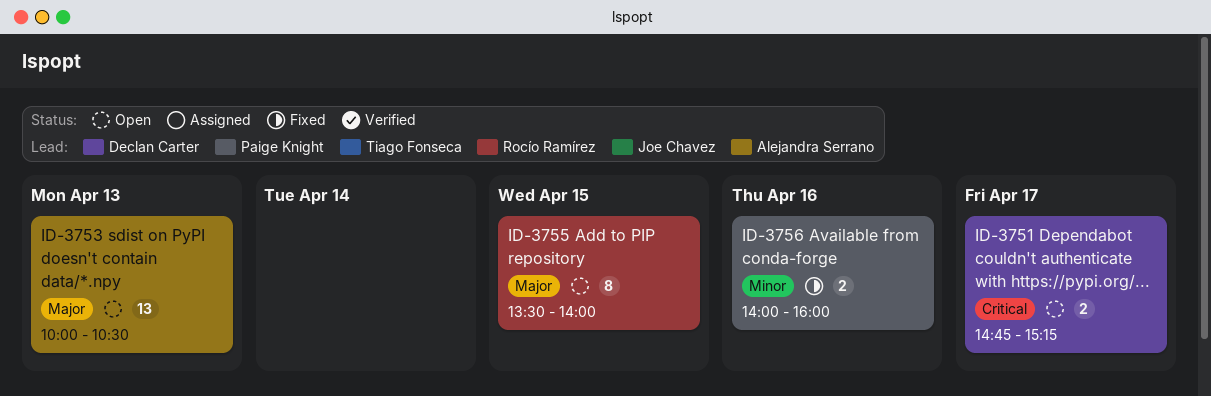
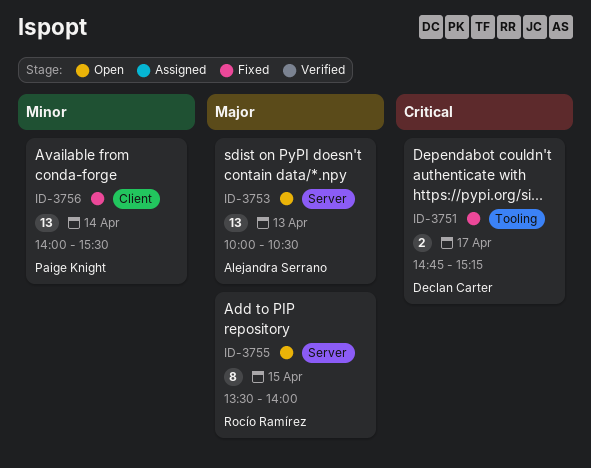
ID-3751, status: Open -> Fixed
ID-3756, estimate: 2 -> 13
ID-3756, day: Apr 16 -> Apr 14
ID-3756, ends: 16:00 -> 15:30

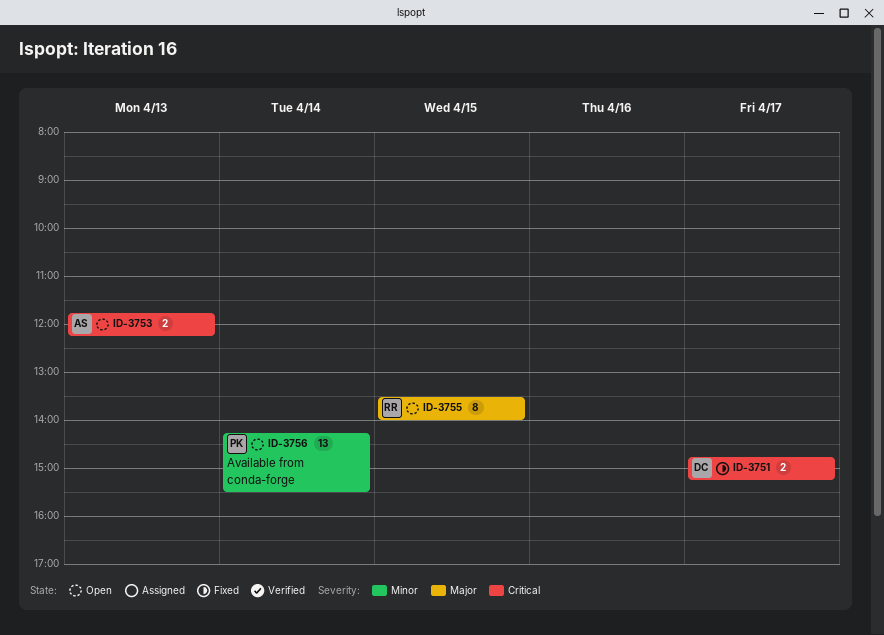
ID-3753, priority: Major -> Critical
ID-3753, estimate: 13 -> 2
ID-3753, begins: 10:00 -> 11:45
ID-3753, ends: 10:30 -> 12:15
ID-3756, status: Fixed -> Open
ID-3756, begins: 14:00 -> 14:15

